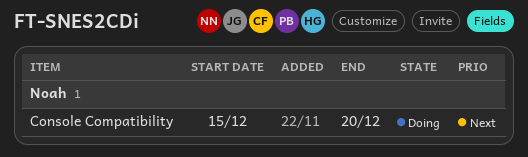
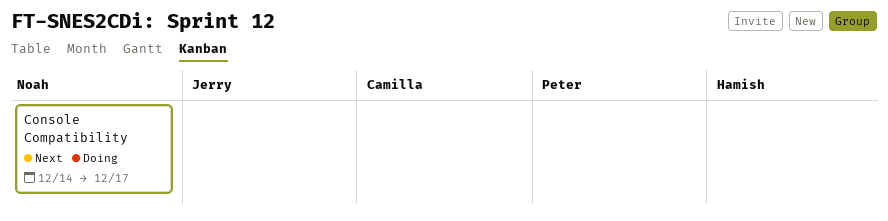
Console Compatibility, start: Dec 15 -> Dec 14
Console Compatibility, due: Dec 20 -> Dec 17

